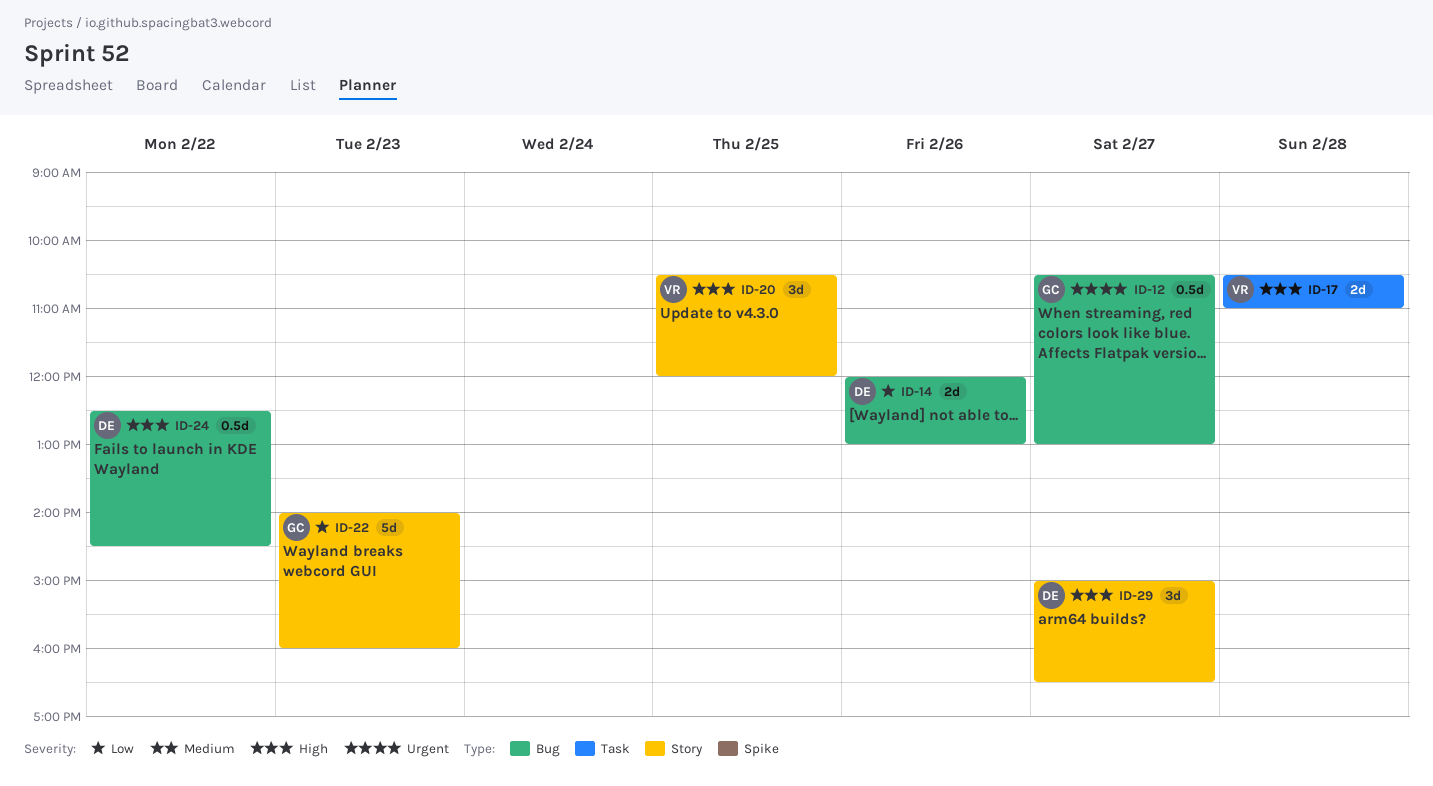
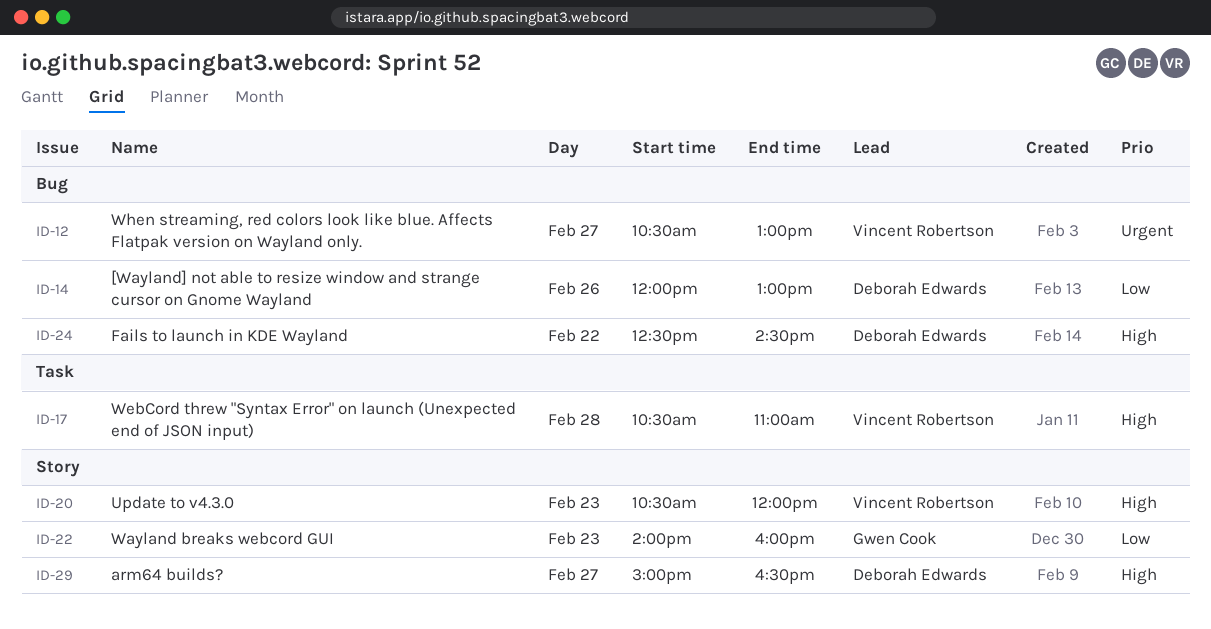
ID-12, owner: Gwen Cook -> Vincent Robertson
ID-20, day: Feb 25 -> Feb 23

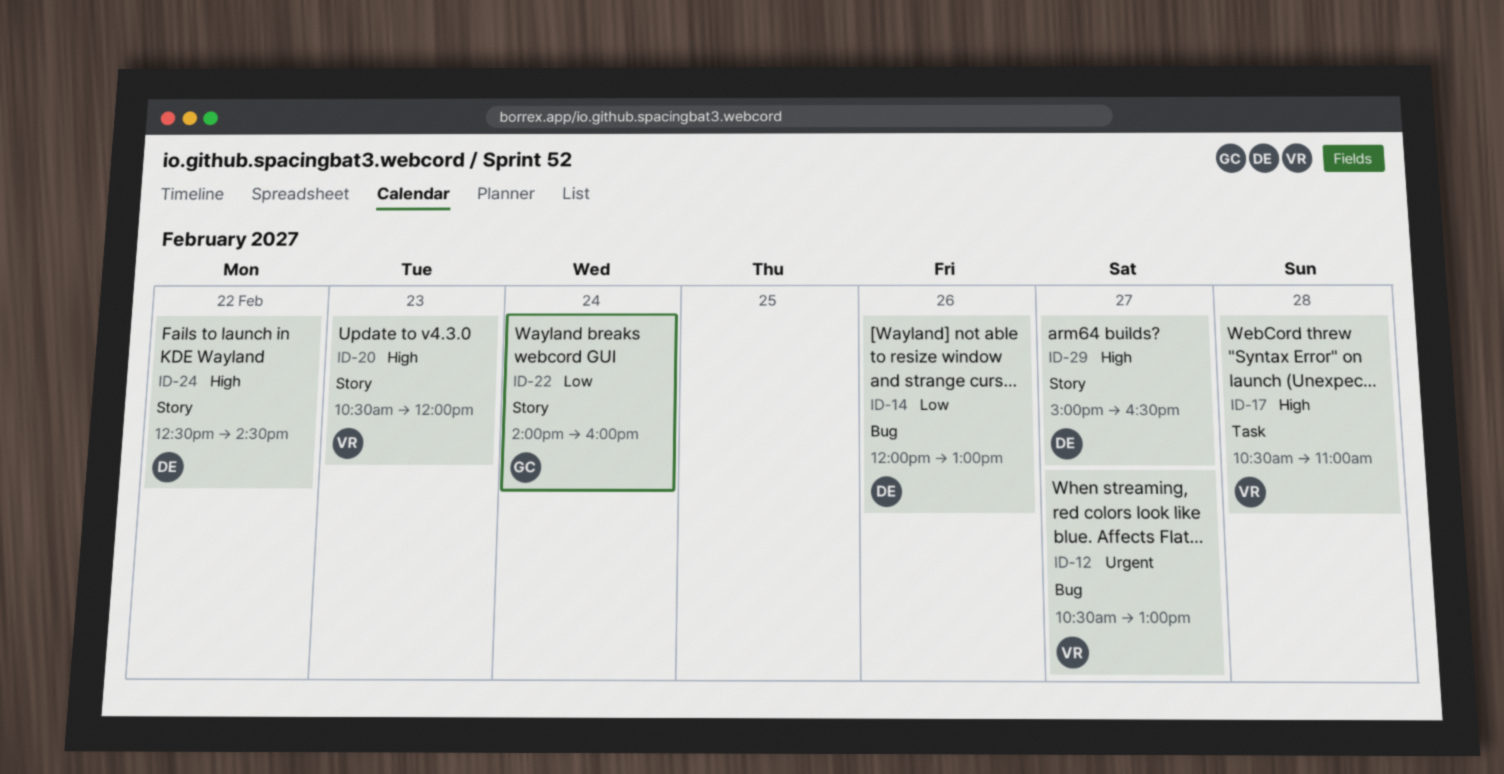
ID-22, day: Feb 23 -> Feb 24
ID-24, label: Bug -> Story

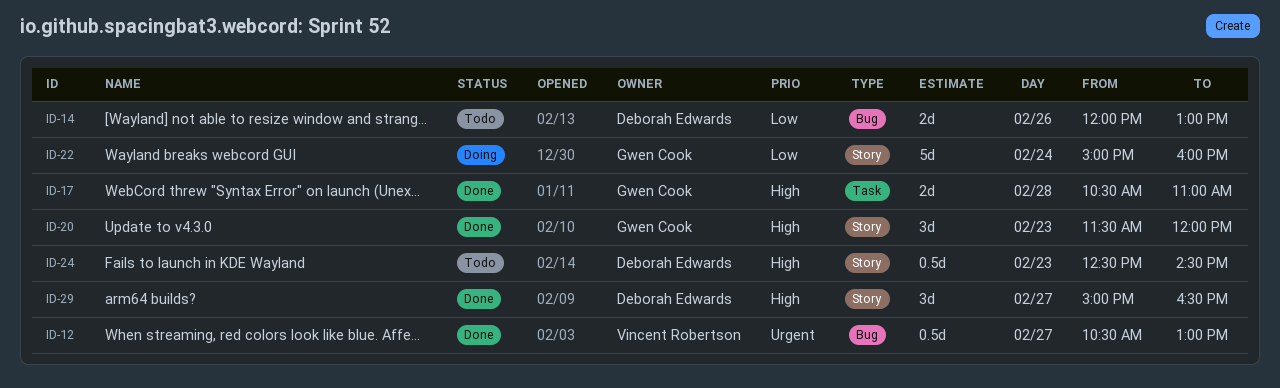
ID-17, owner: Vincent Robertson -> Gwen Cook
ID-20, owner: Vincent Robertson -> Gwen Cook
ID-20, begins: 10:30 -> 11:30
ID-22, begins: 14:00 -> 15:00
ID-24, day: Feb 22 -> Feb 23

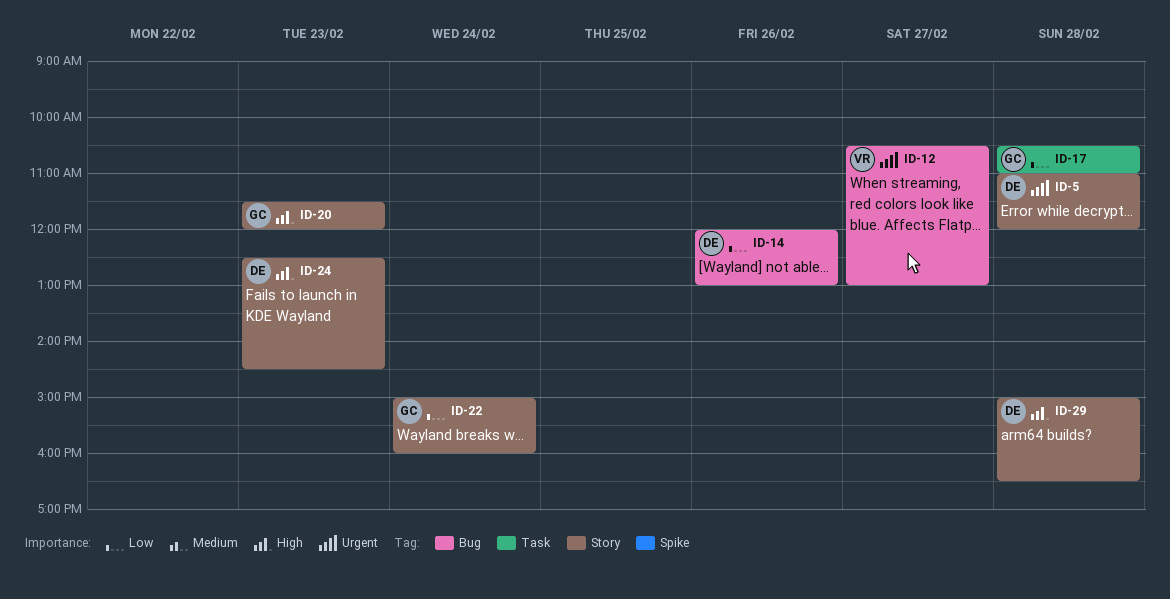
ID-5: none -> present
ID-17, priority: High -> Low
ID-29, day: Feb 27 -> Feb 28

